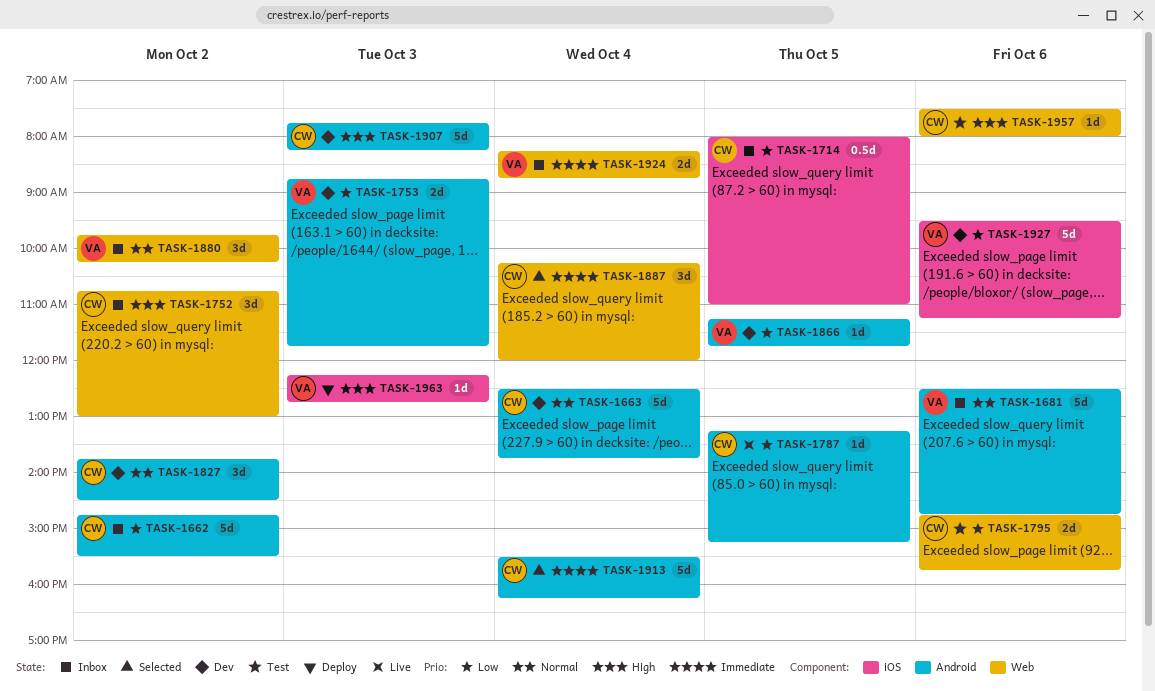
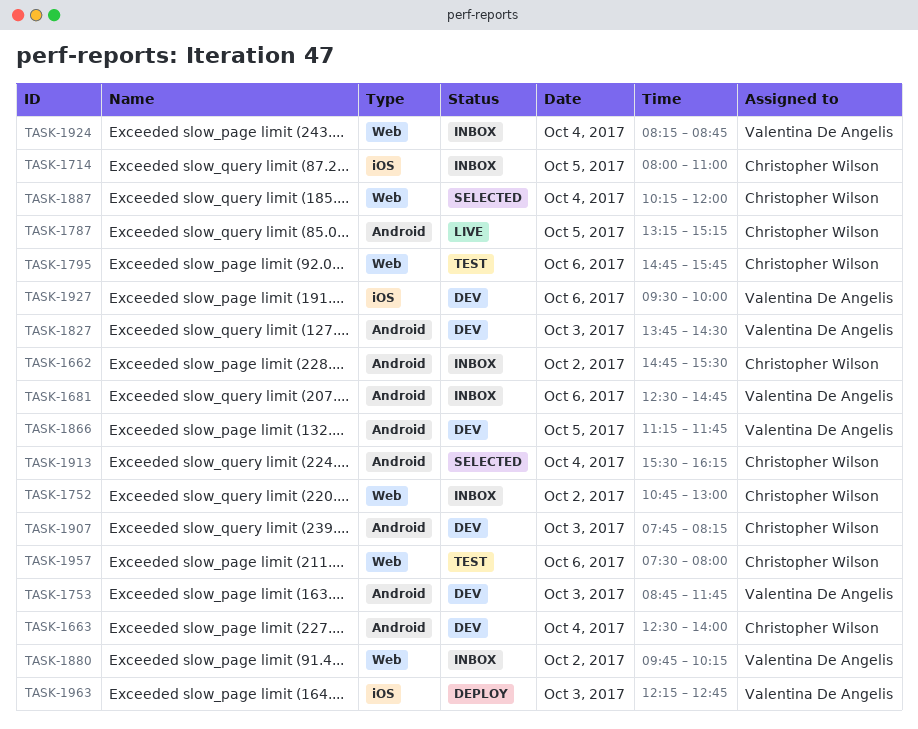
TASK-1663, ends: 13:45 -> 14:00
TASK-1827, owner: Christopher Wilson -> Valentina De Angelis
TASK-1827, day: Oct 2 -> Oct 3
TASK-1927, ends: 11:15 -> 10:00

